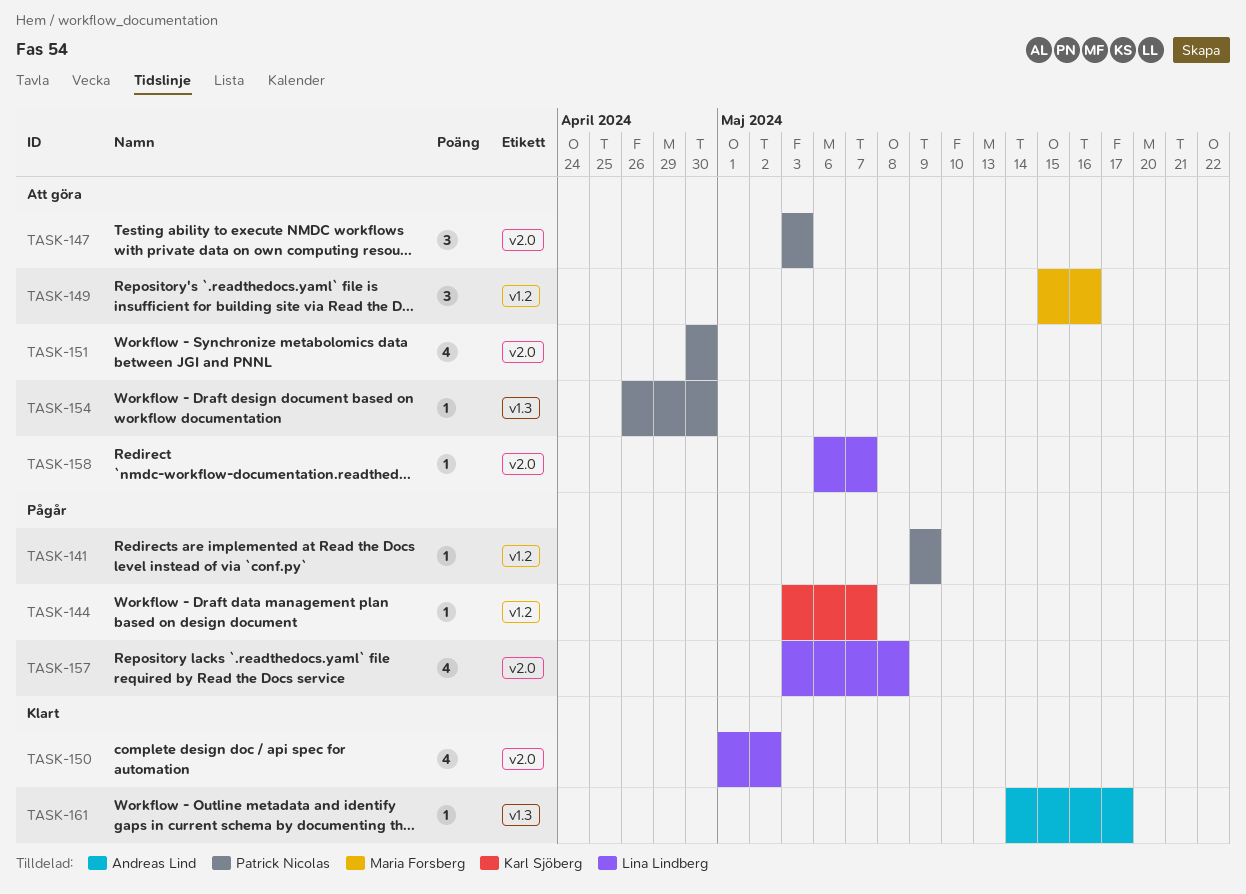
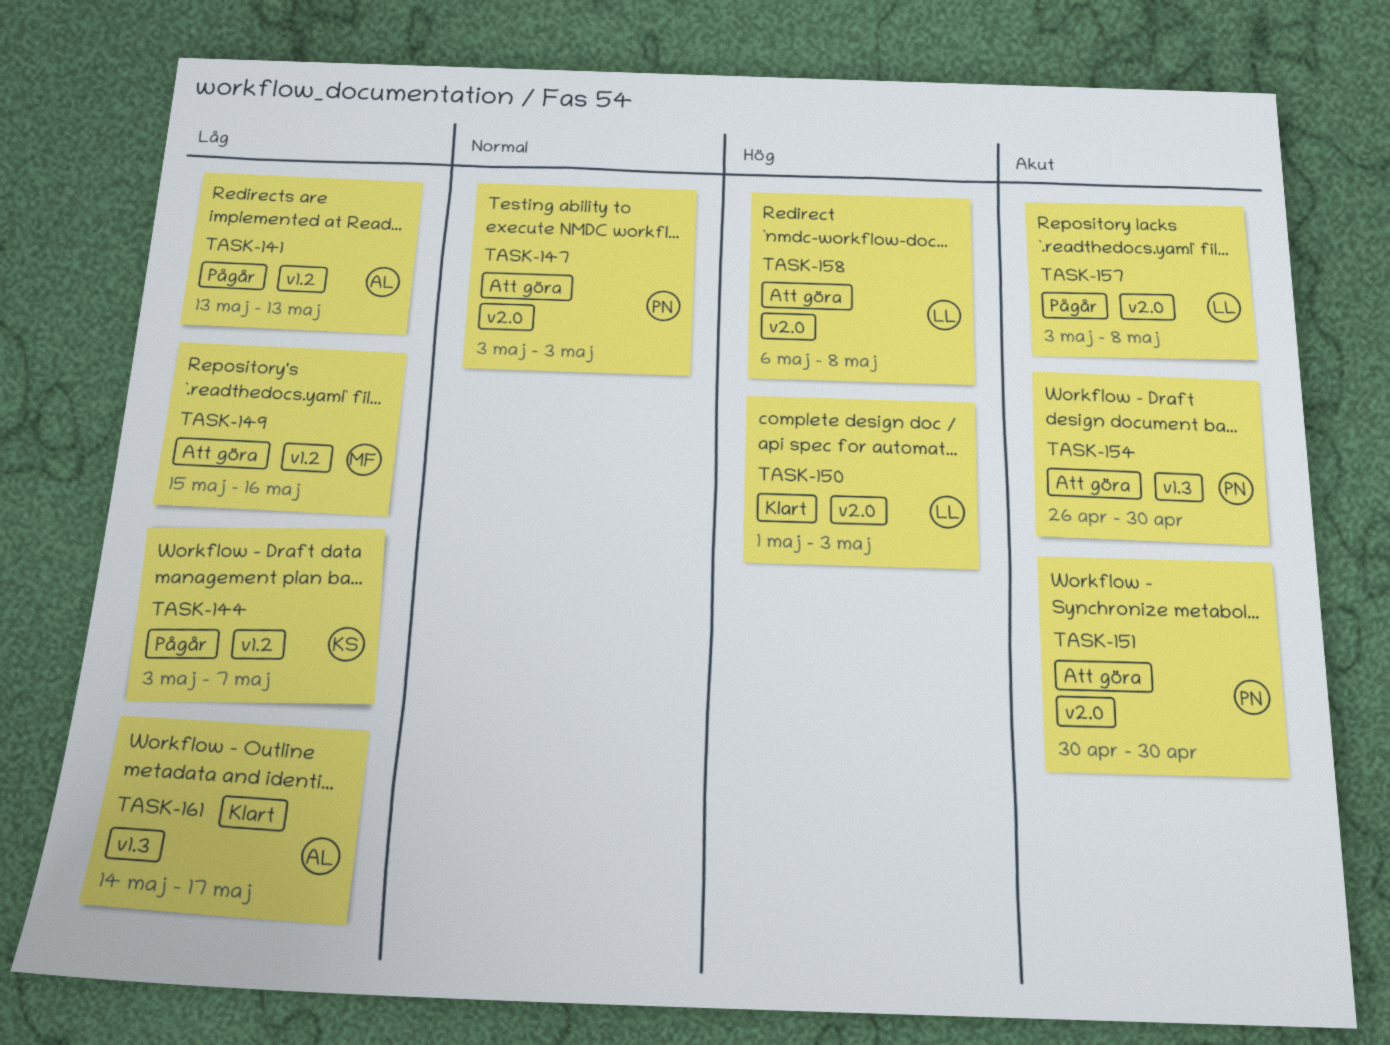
TASK-141, owner: Patrick Nicolas -> Andreas Lind
TASK-141, start: May 9 -> May 13
TASK-141, due: May 9 -> May 13
TASK-150, due: May 2 -> May 3
TASK-158, due: May 7 -> May 8

